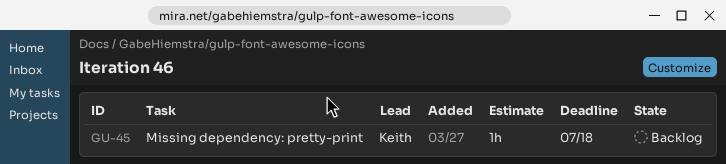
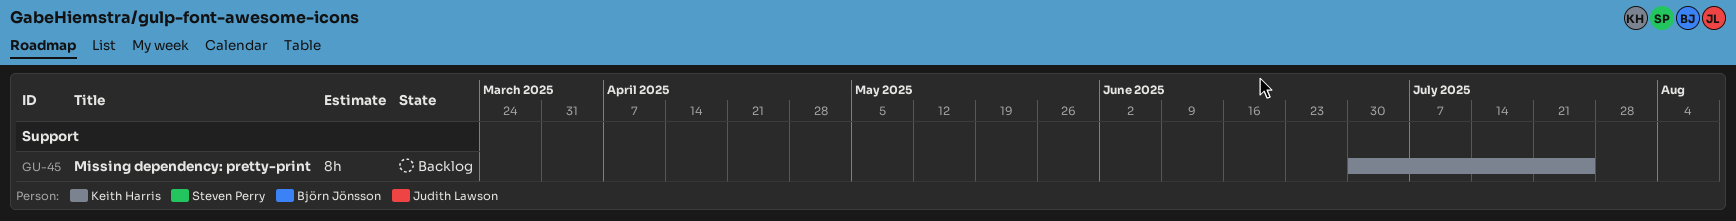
GU-45, estimate: 1h -> 8h
GU-45, due: Jul 18 -> Jul 25

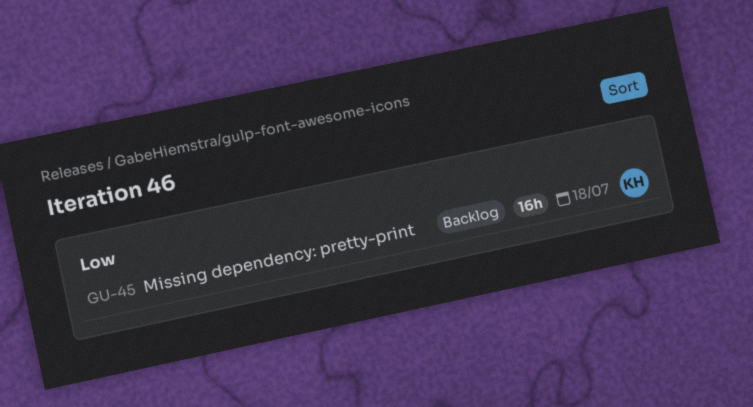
GU-45, estimate: 8h -> 16h
GU-45, due: Jul 25 -> Jul 18

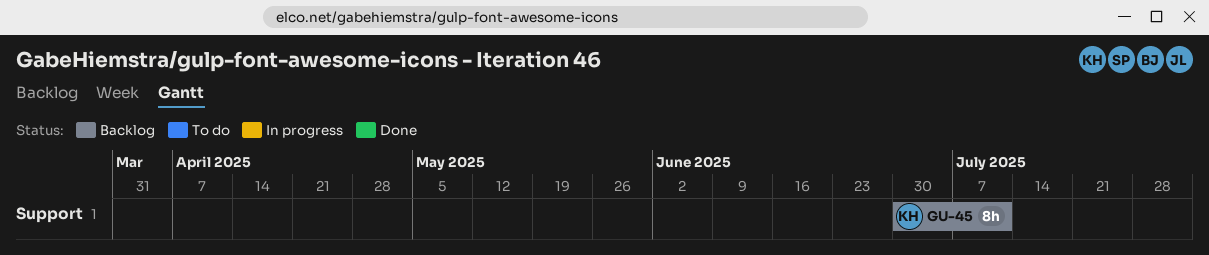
GU-45, estimate: 16h -> 8h
GU-45, due: Jul 18 -> Jul 11

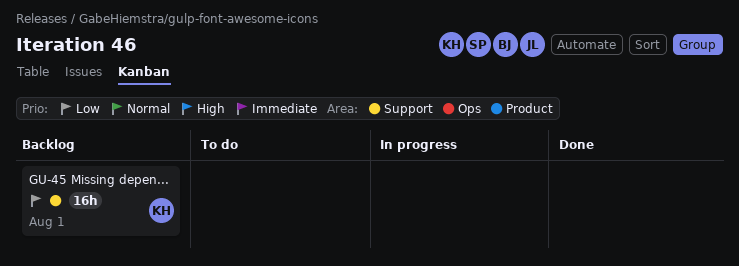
GU-45, estimate: 8h -> 16h
GU-45, due: Jul 11 -> Aug 1

